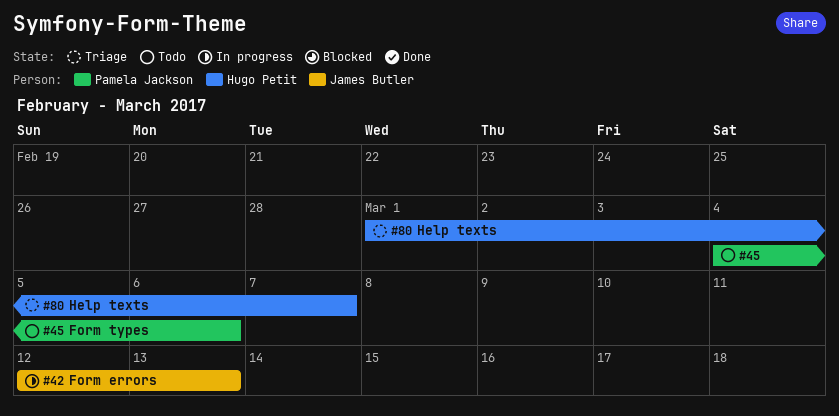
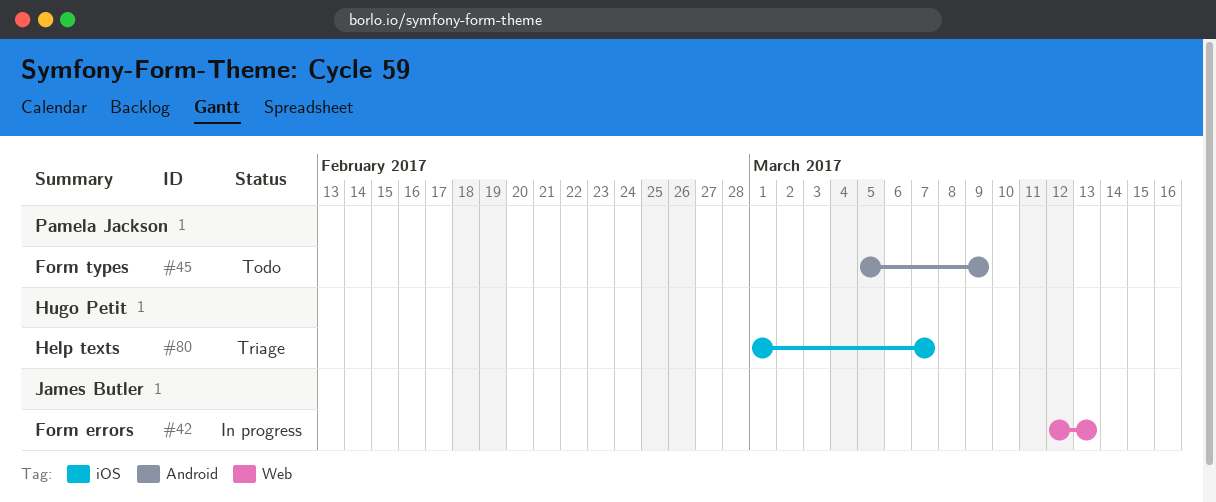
#45, start: Mar 4 -> Mar 5
#45, due: Mar 6 -> Mar 9

